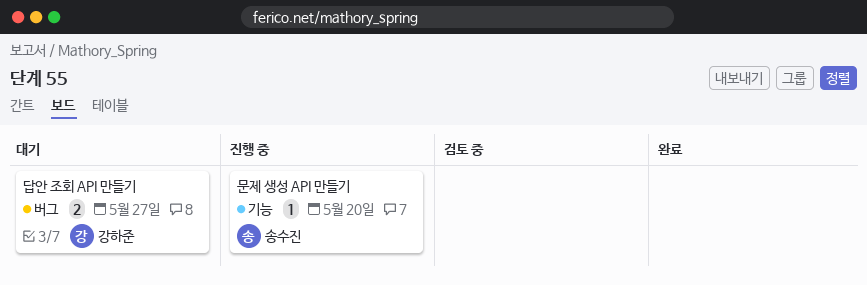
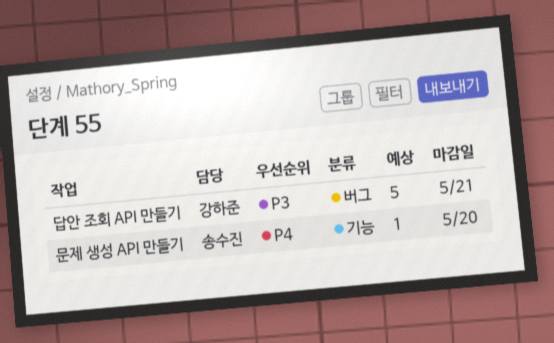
답안 조회 API 만들기, estimate: 2 -> 5
답안 조회 API 만들기, due: May 27 -> May 21

